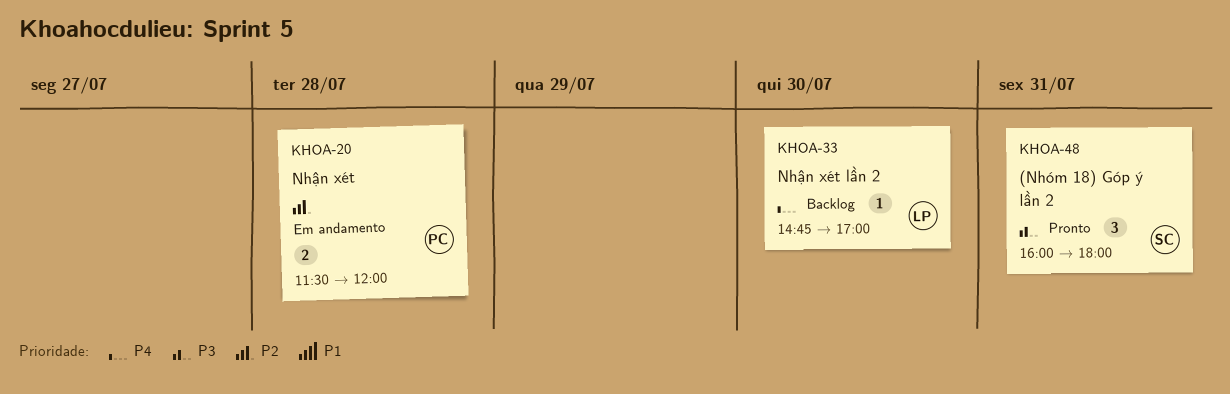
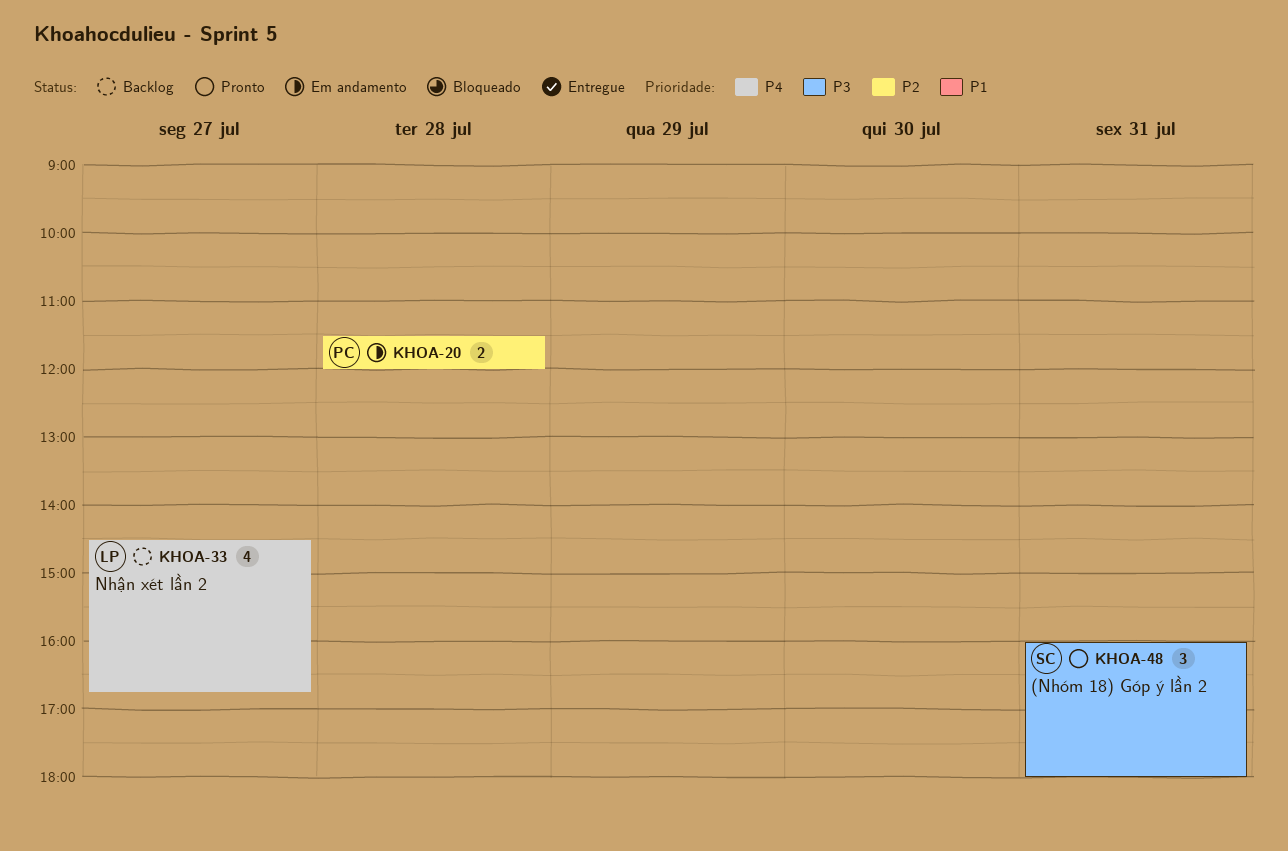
KHOA-33, estimate: 1 -> 4
KHOA-33, day: Jul 30 -> Jul 27
KHOA-33, begins: 14:45 -> 14:30
KHOA-33, ends: 17:00 -> 16:45

